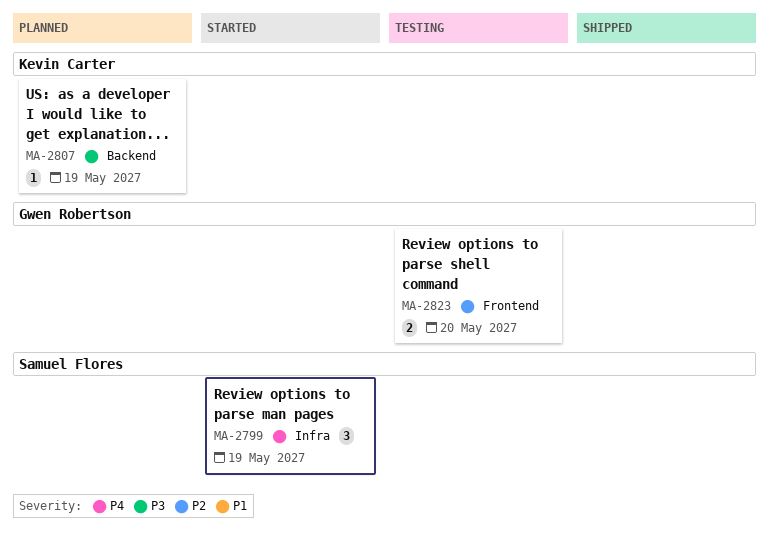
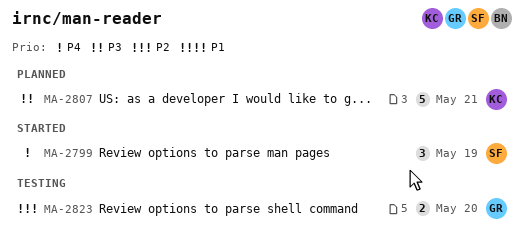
MA-2807, estimate: 1 -> 5
MA-2807, due: May 19 -> May 21

